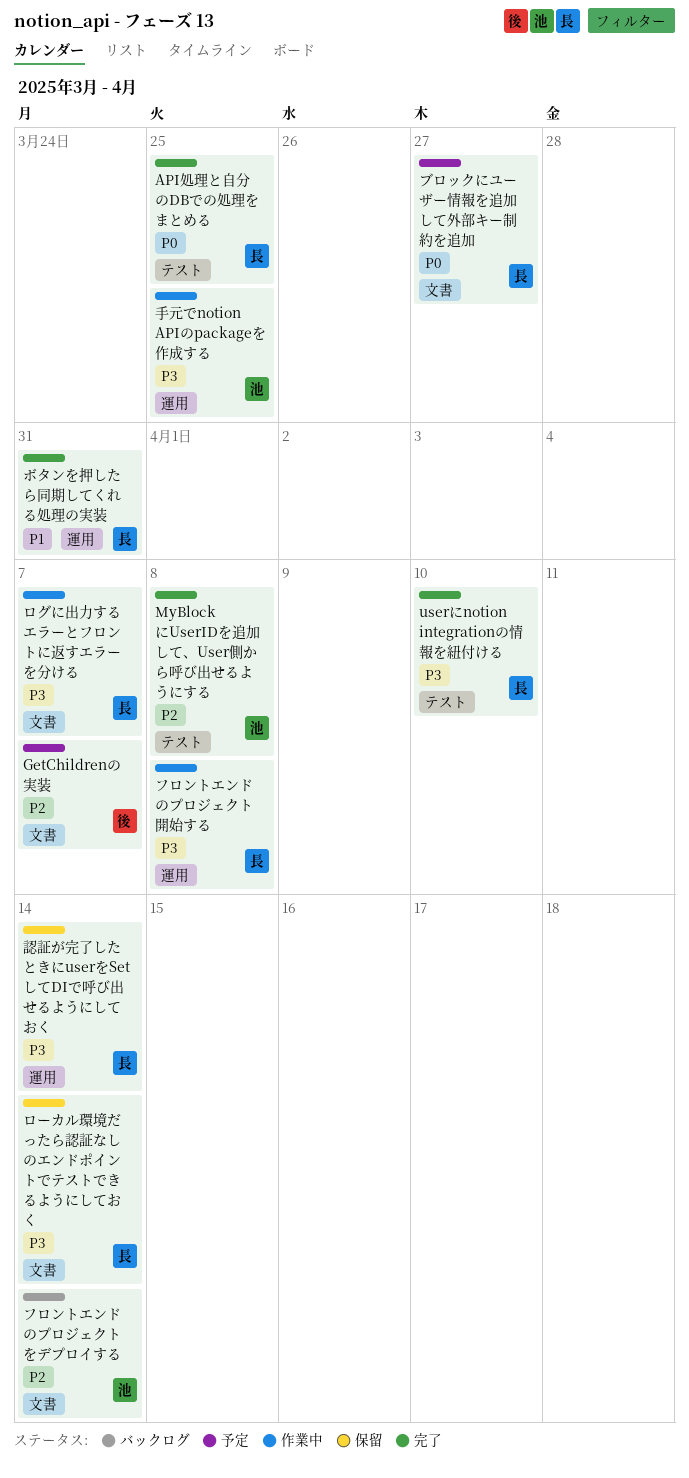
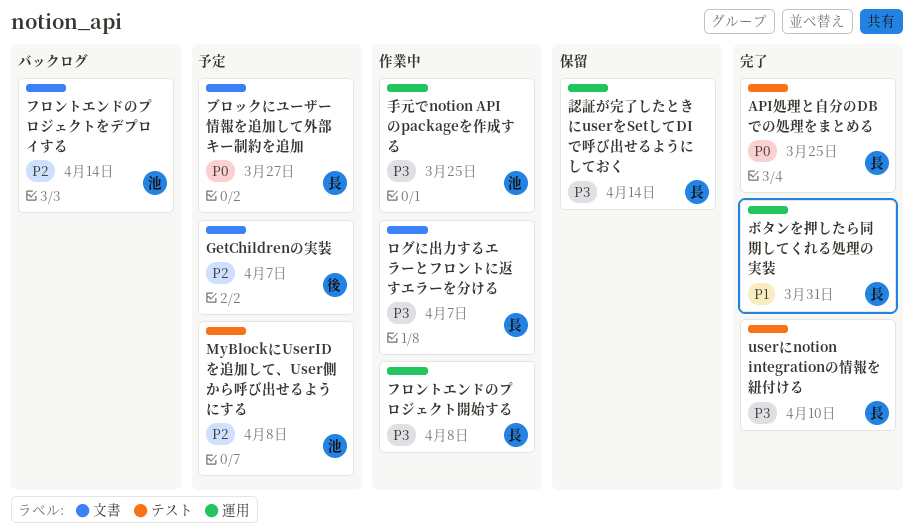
MyBlockにUserIDを追加して、User側から呼び出せるようにする, status: 完了 -> 予定
ローカル環境だったら認証なしのエンドポイントでテストできるようにしておく: present -> none

